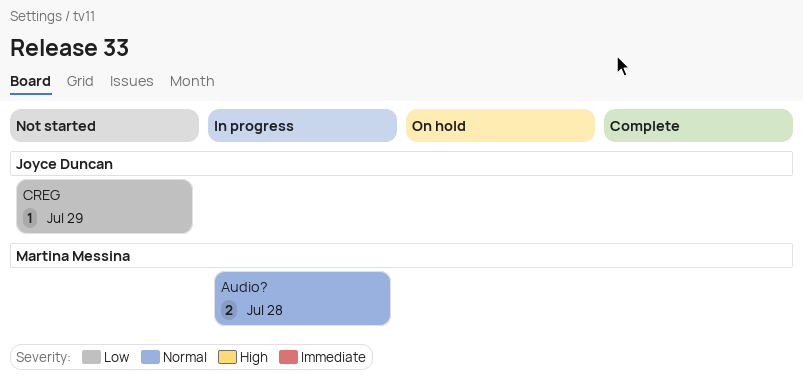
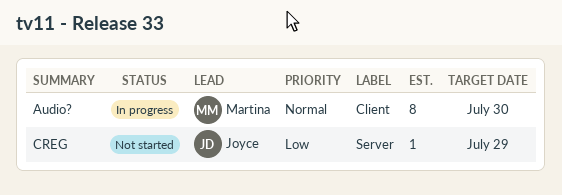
Audio?, estimate: 2 -> 8
Audio?, due: Jul 28 -> Jul 30

